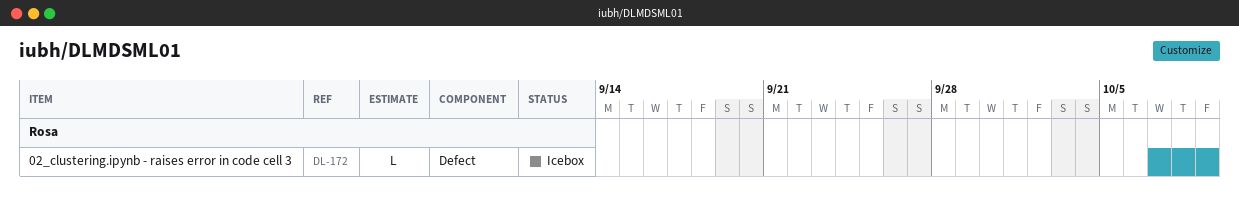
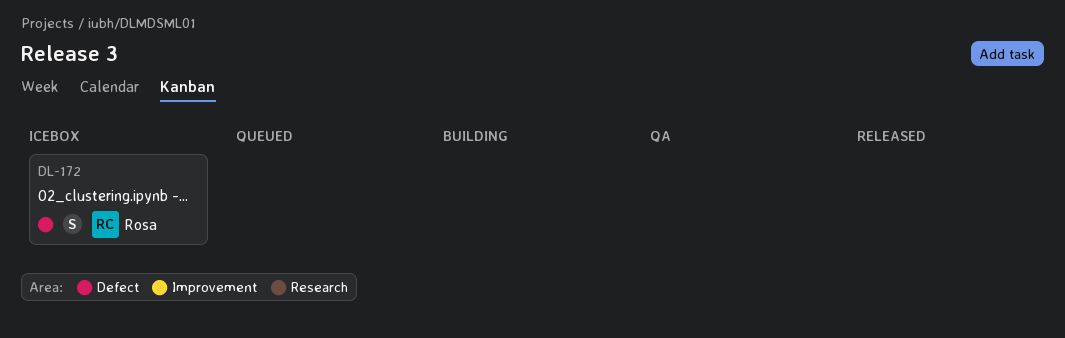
DL-172, estimate: L -> S

